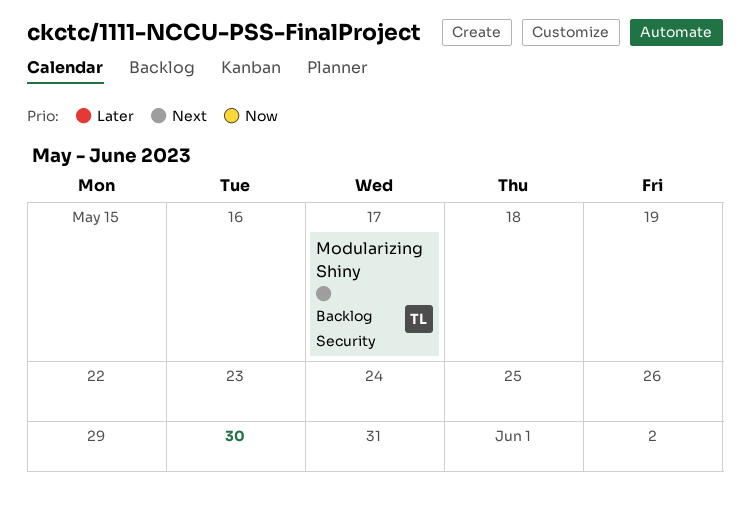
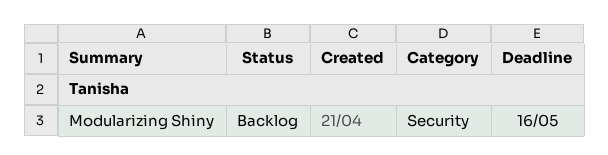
Modularizing Shiny, due: May 17 -> May 16

